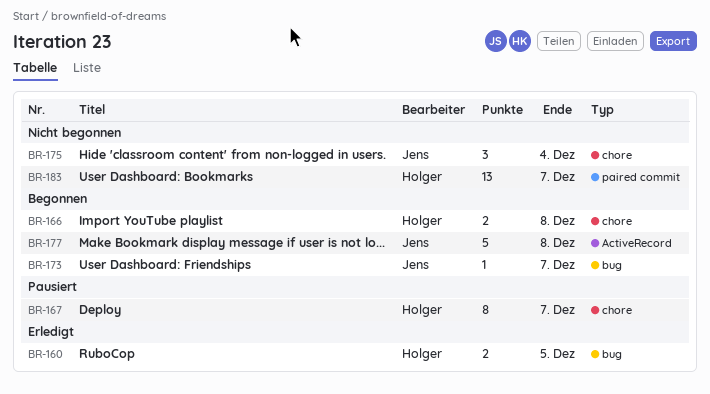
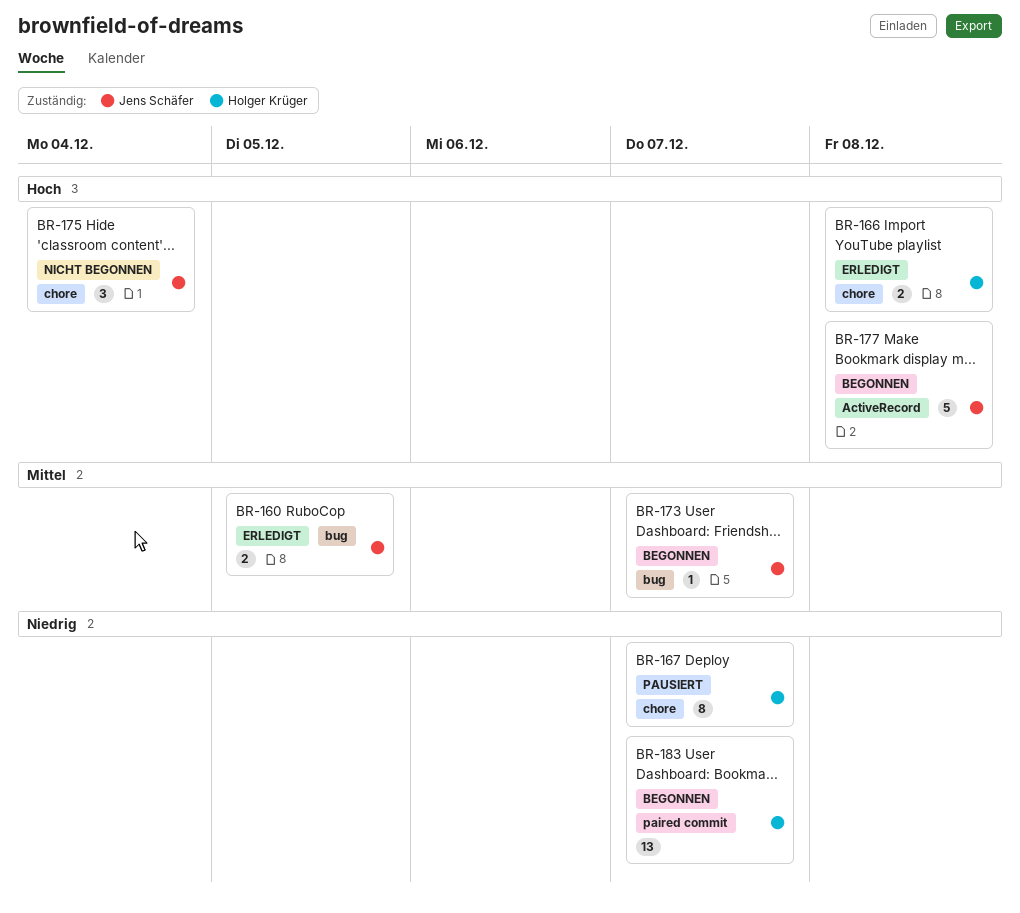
BR-160, owner: Holger Krüger -> Jens Schäfer
BR-166, status: Begonnen -> Erledigt
BR-183, status: Nicht begonnen -> Begonnen

